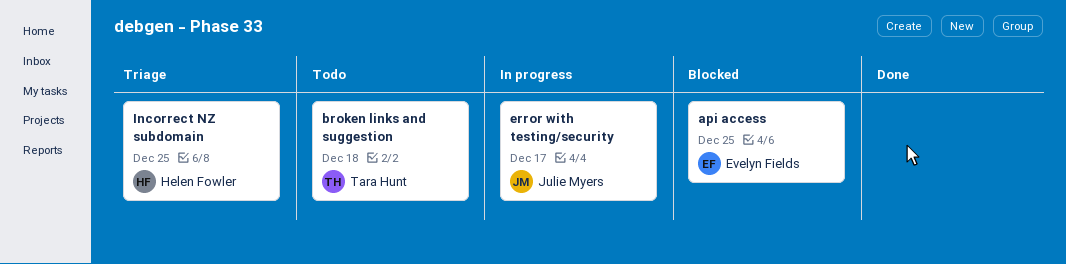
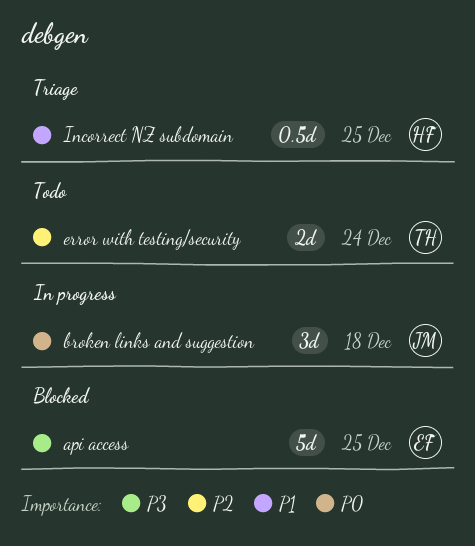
broken links and suggestion, status: Todo -> In progress
broken links and suggestion, owner: Tara Hunt -> Julie Myers
error with testing/security, status: In progress -> Todo
error with testing/security, owner: Julie Myers -> Tara Hunt
error with testing/security, due: Dec 17 -> Dec 24

